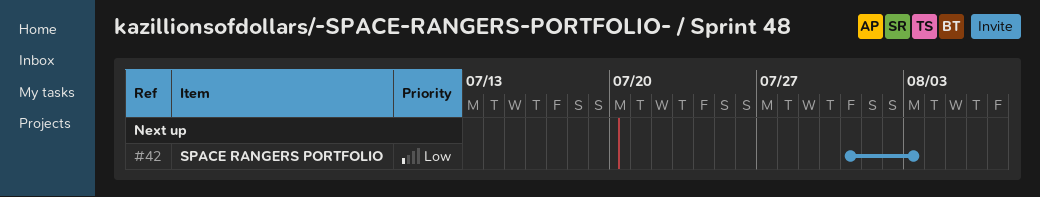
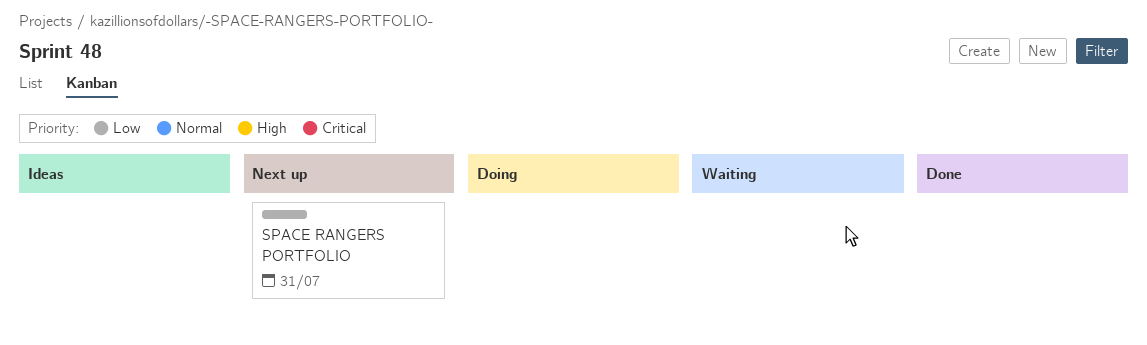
SPACE RANGERS PORTFOLIO, due: Aug 3 -> Jul 31

